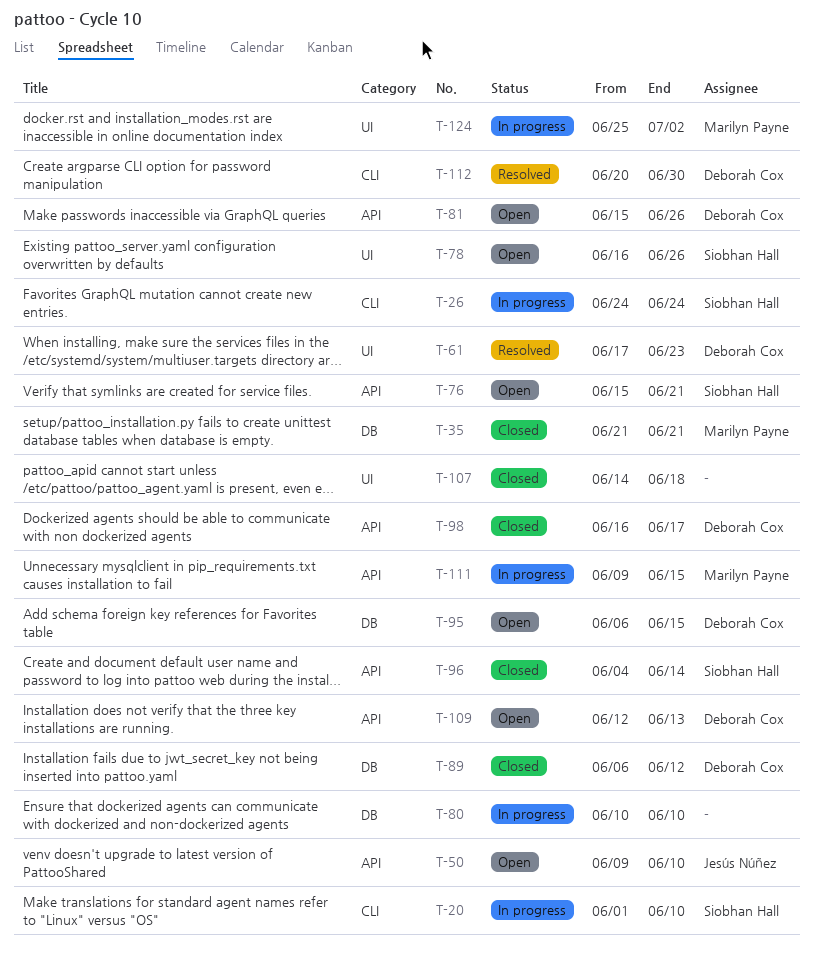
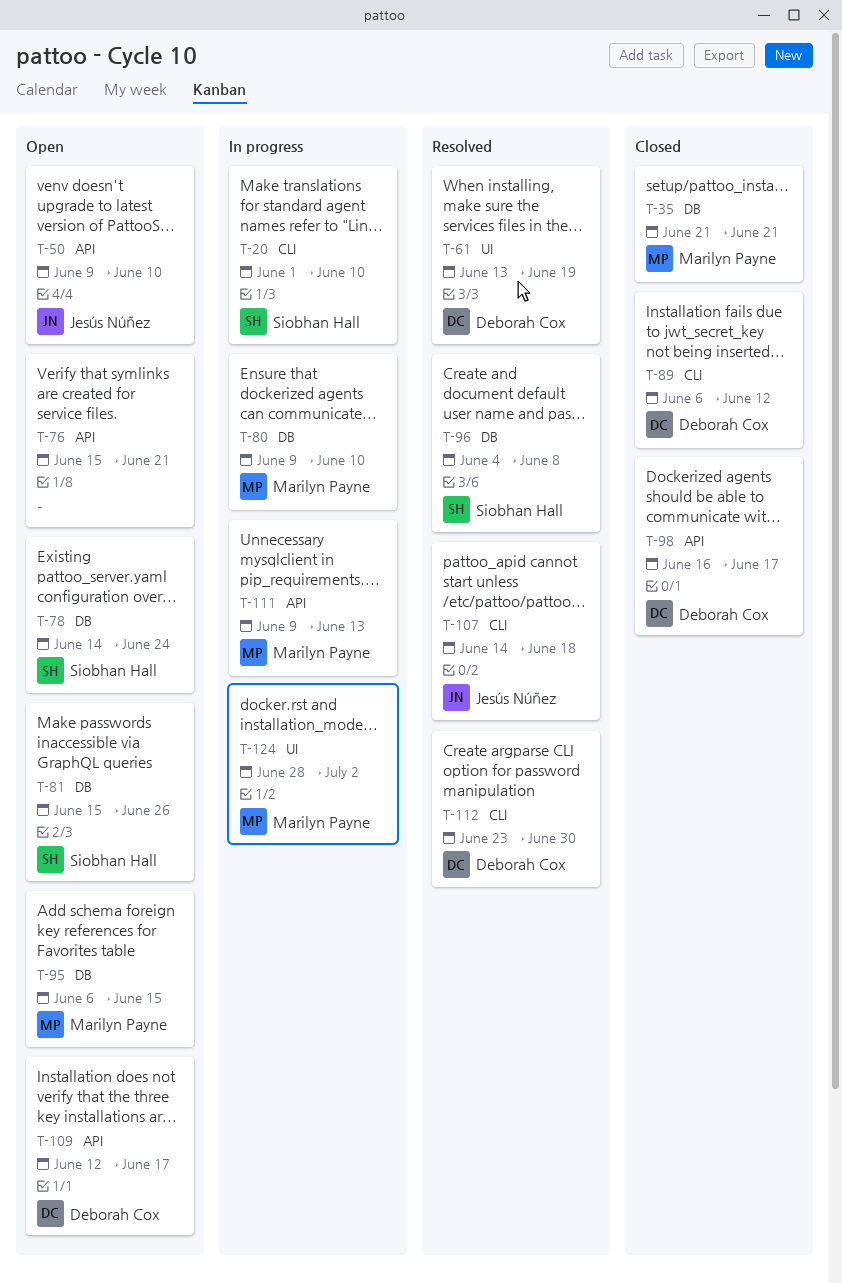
T-26: present -> none
T-61, start: Jun 17 -> Jun 13
T-61, due: Jun 23 -> Jun 19
T-76, owner: Siobhan Hall -> none
T-78, label: UI -> DB
T-78, start: Jun 16 -> Jun 14
T-78, due: Jun 26 -> Jun 24
T-80, owner: none -> Marilyn Payne
T-80, start: Jun 10 -> Jun 9
T-81, owner: Deborah Cox -> Siobhan Hall
T-81, label: API -> DB
T-89, label: DB -> CLI
T-95, owner: Deborah Cox -> Marilyn Payne
T-96, status: Closed -> Resolved
T-96, label: API -> DB
T-96, due: Jun 14 -> Jun 8
T-107, status: Closed -> Resolved
T-107, owner: none -> Jesús Núñez
T-107, label: UI -> CLI
T-109, due: Jun 13 -> Jun 17
T-111, due: Jun 15 -> Jun 13
T-112, start: Jun 20 -> Jun 23
T-124, start: Jun 25 -> Jun 28

